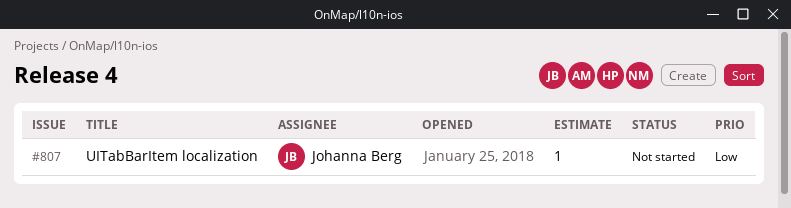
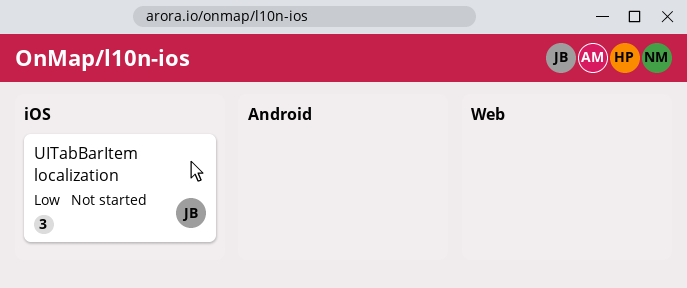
UITabBarItem localization, estimate: 1 -> 3

